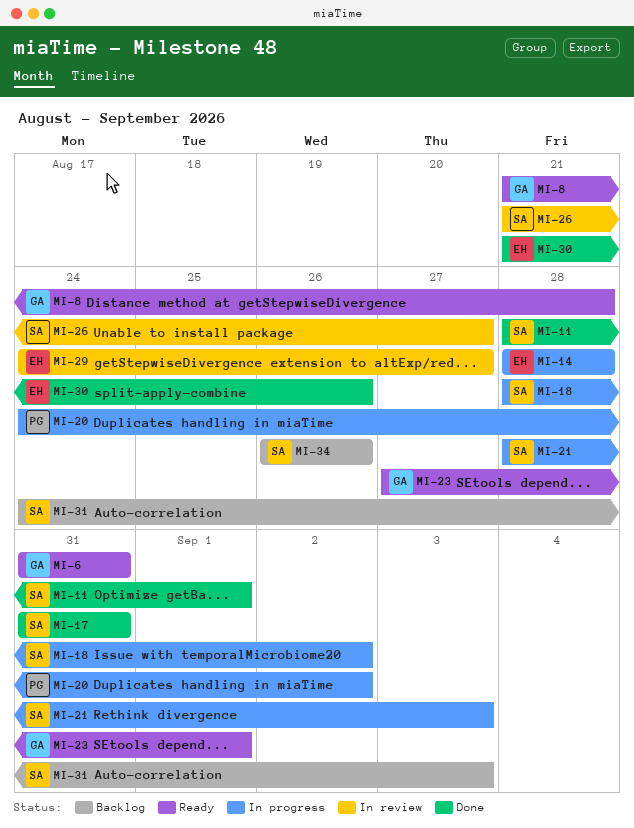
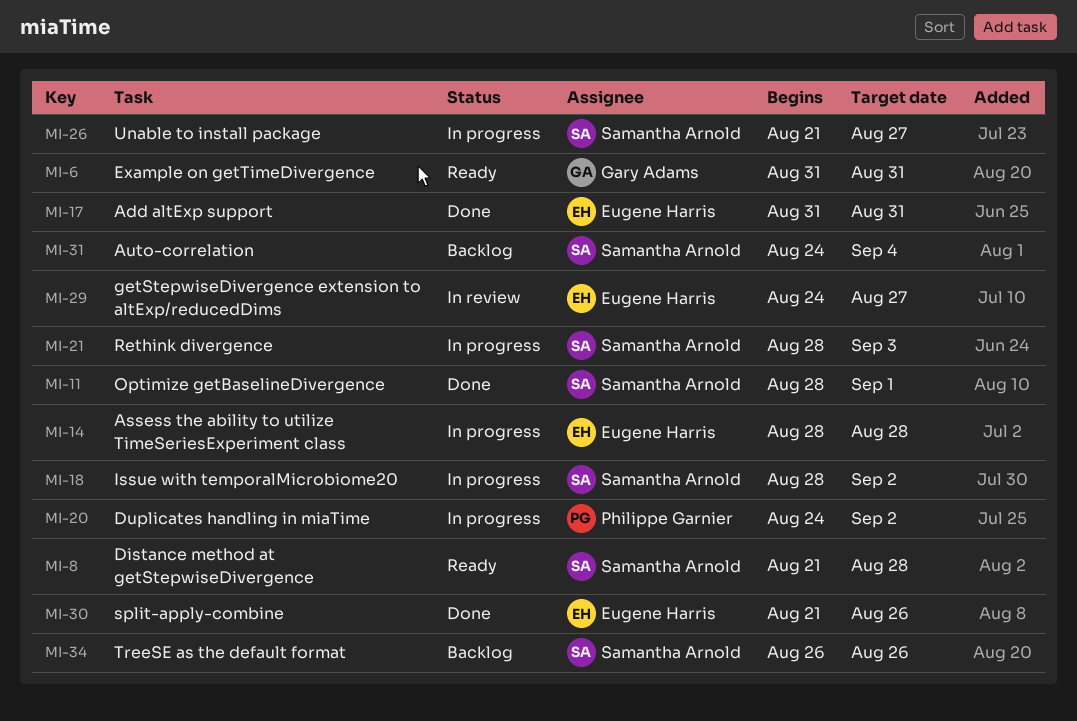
MI-8, owner: Gary Adams -> Samantha Arnold
MI-17, owner: Samantha Arnold -> Eugene Harris
MI-23: present -> none
MI-26, status: In review -> In progress
MI-31, due: Sep 3 -> Sep 4

